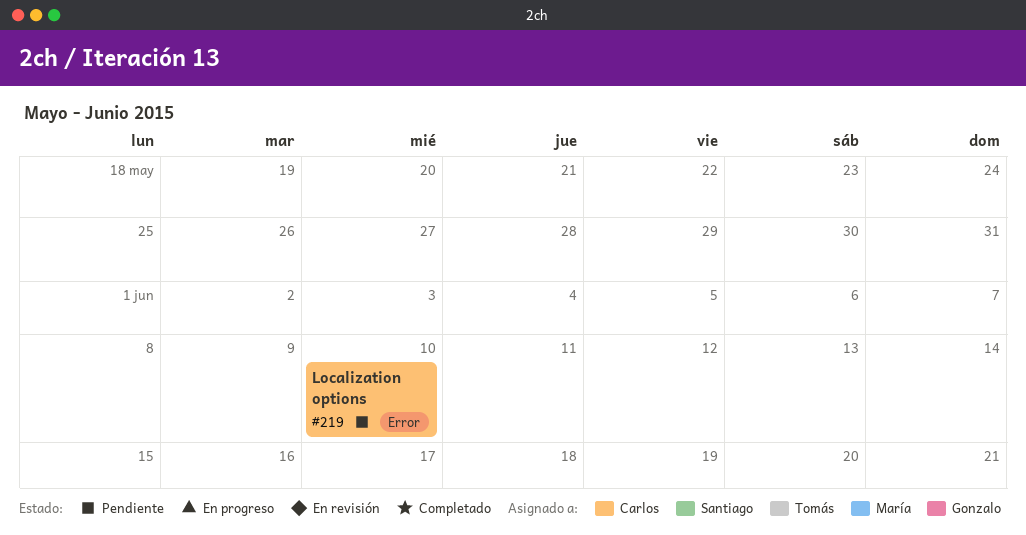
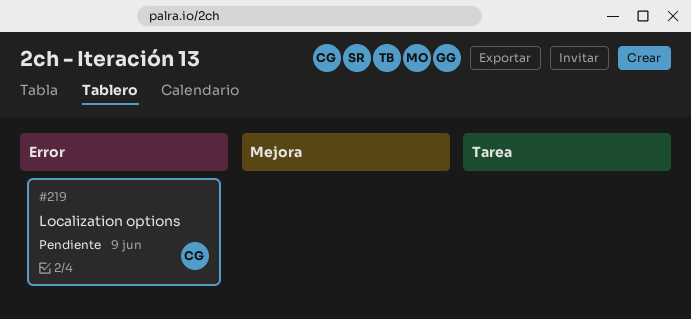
#219, due: Jun 10 -> Jun 9

